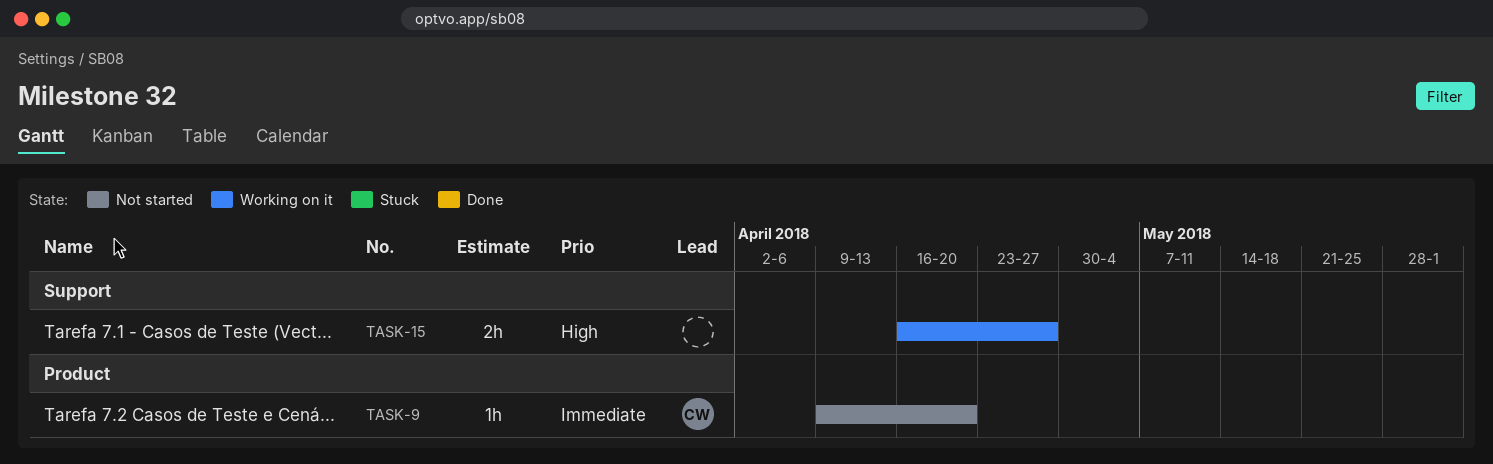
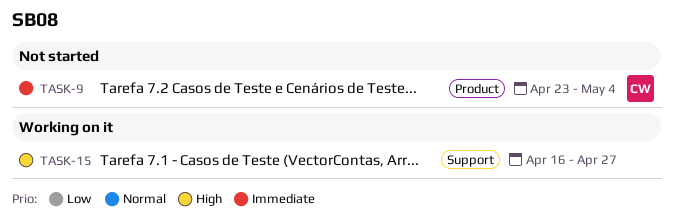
TASK-9, start: Apr 9 -> Apr 23
TASK-9, due: Apr 20 -> May 4

